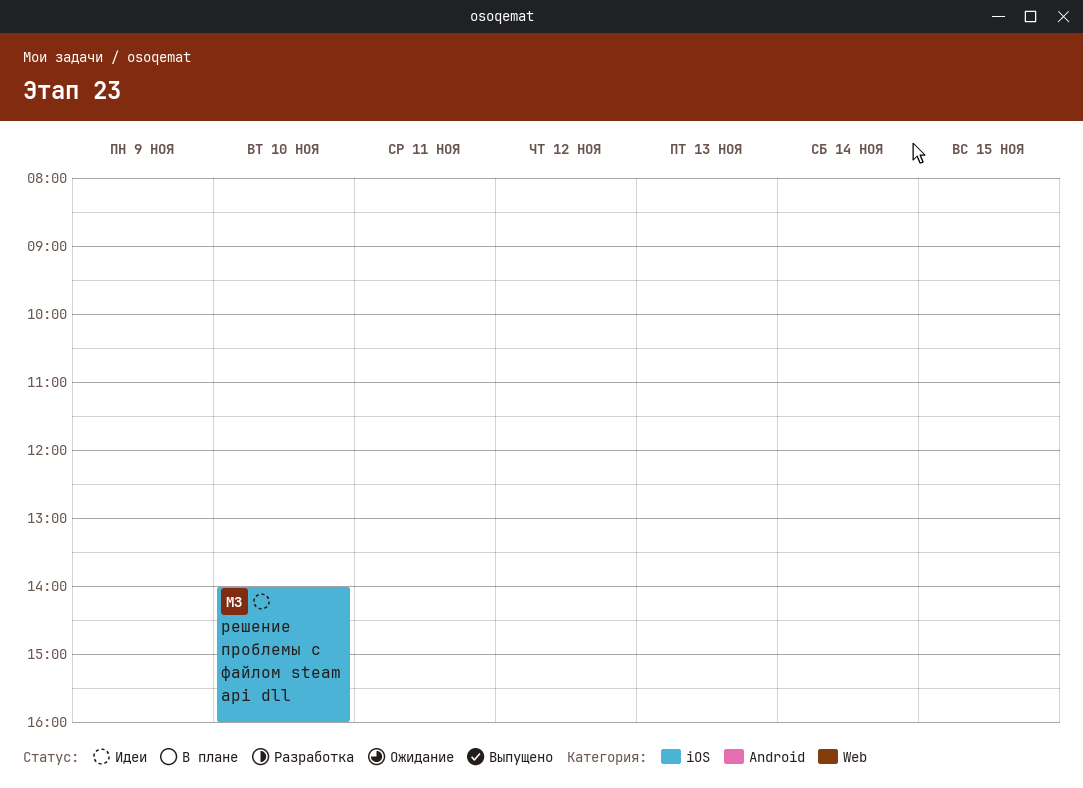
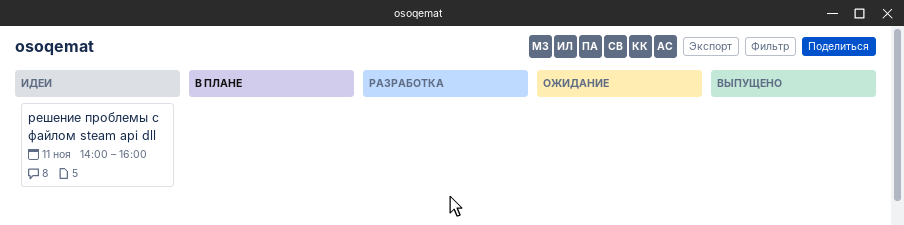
решение проблемы с файлом steam api dll, day: Nov 10 -> Nov 11

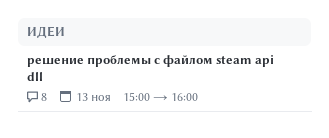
решение проблемы с файлом steam api dll, day: Nov 11 -> Nov 13
решение проблемы с файлом steam api dll, begins: 14:00 -> 15:00

